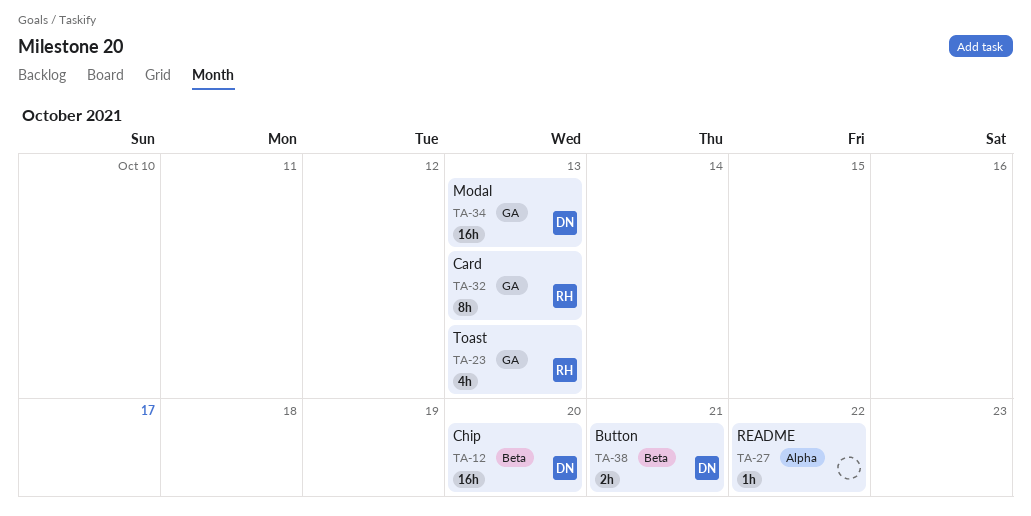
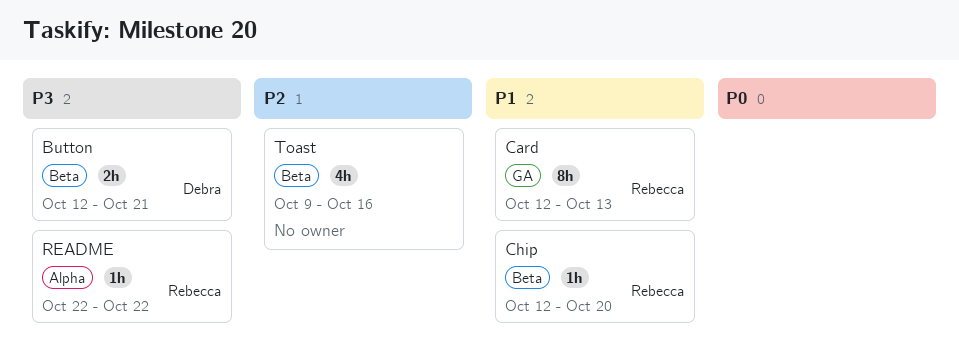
Chip, owner: Debra -> Rebecca
Chip, estimate: 16h -> 1h
Modal: present -> none
README, owner: none -> Rebecca
Toast, owner: Rebecca -> none
Toast, label: GA -> Beta
Toast, due: Oct 13 -> Oct 16

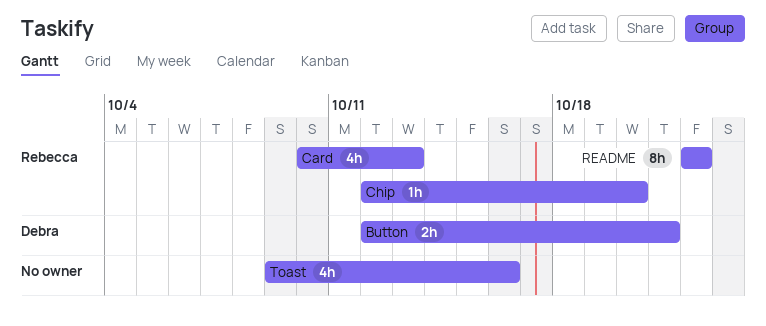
Card, estimate: 8h -> 4h
Card, start: Oct 12 -> Oct 10
README, estimate: 1h -> 8h

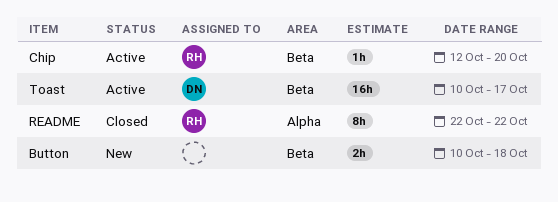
Button, owner: Debra -> none
Button, start: Oct 12 -> Oct 10
Button, due: Oct 21 -> Oct 18
Card: present -> none
Toast, owner: none -> Debra
Toast, estimate: 4h -> 16h
Toast, start: Oct 9 -> Oct 10
Toast, due: Oct 16 -> Oct 17

